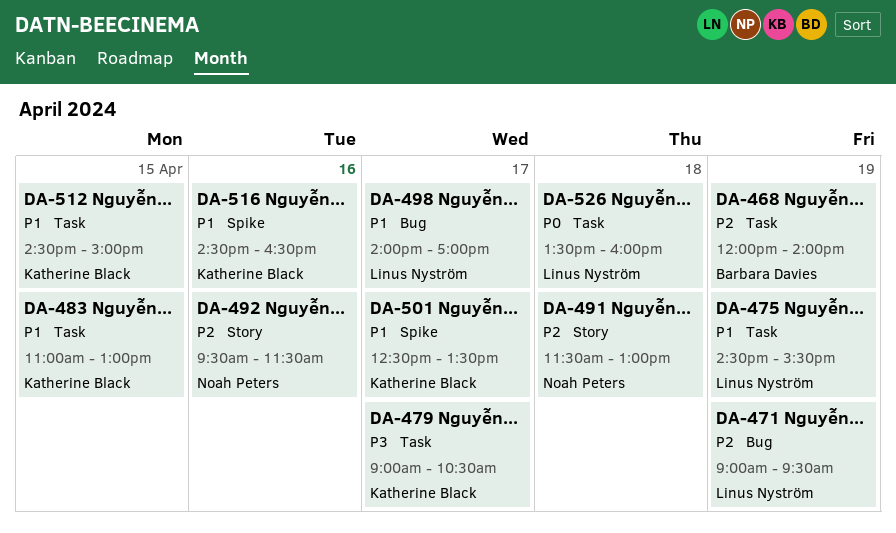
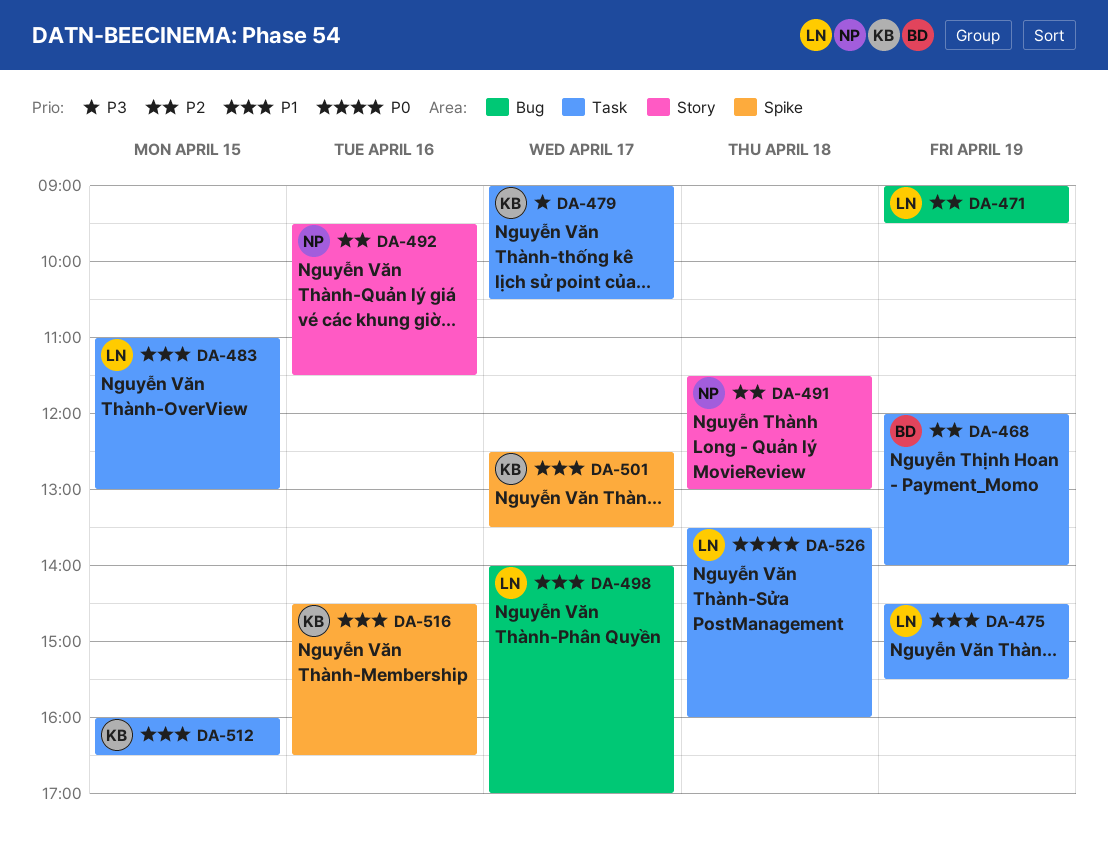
DA-483, owner: Katherine Black -> Linus Nyström
DA-512, begins: 14:30 -> 16:00
DA-512, ends: 15:00 -> 16:30

